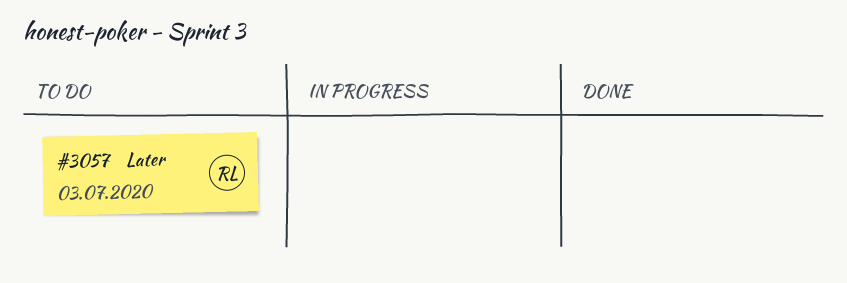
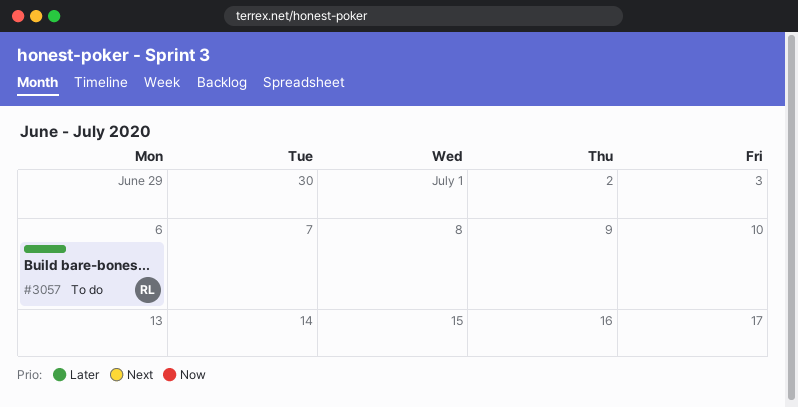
#3057, due: Jul 3 -> Jul 6

